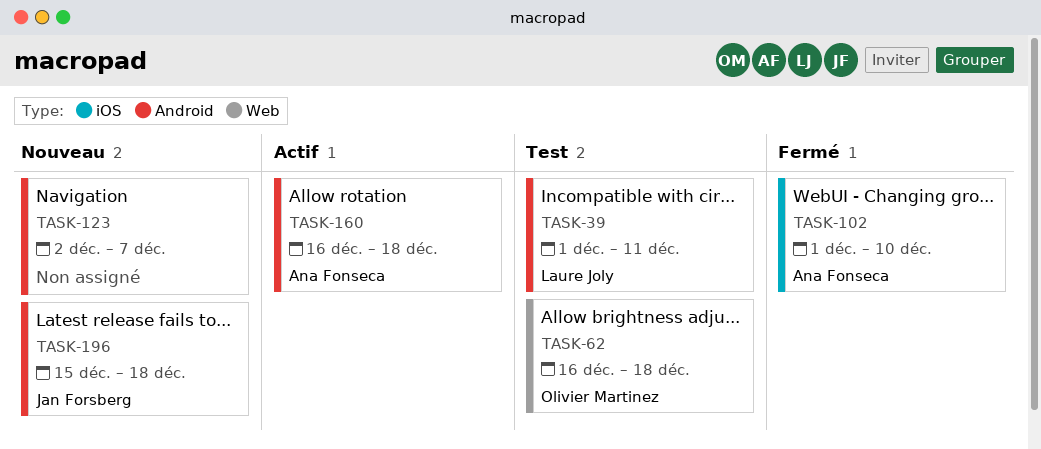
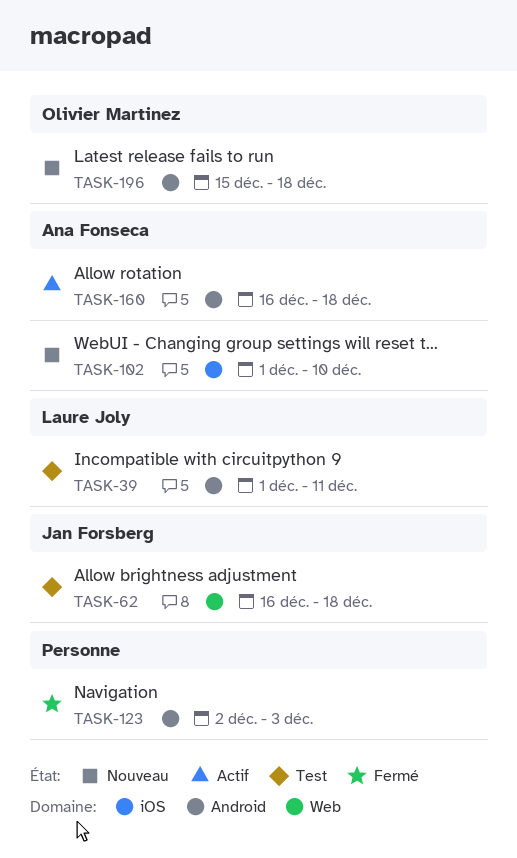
TASK-62, owner: Olivier Martinez -> Jan Forsberg
TASK-102, status: Fermé -> Nouveau
TASK-123, status: Nouveau -> Fermé
TASK-123, due: Dec 7 -> Dec 3
TASK-196, owner: Jan Forsberg -> Olivier Martinez

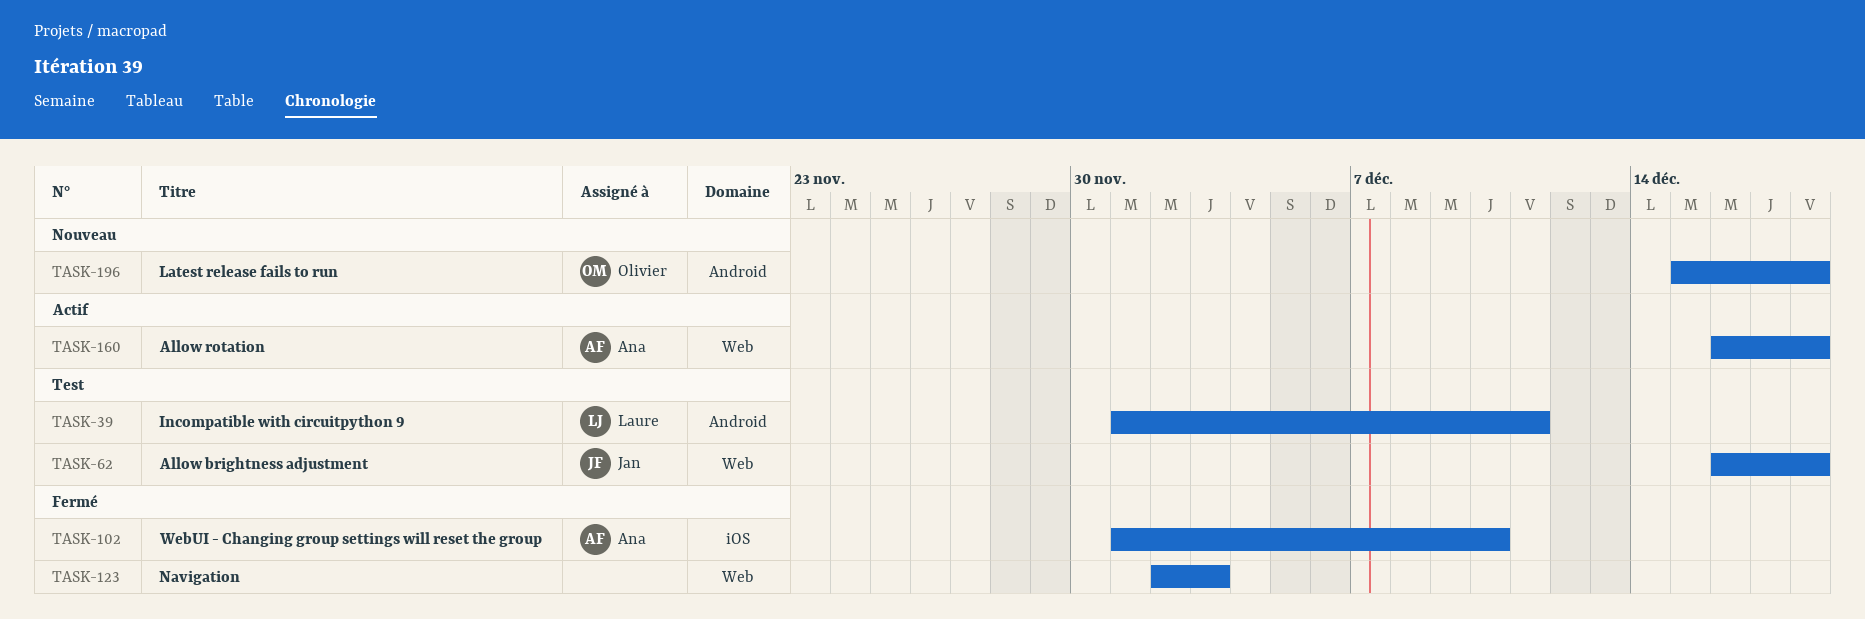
TASK-102, status: Nouveau -> Fermé
TASK-123, label: Android -> Web
TASK-160, label: Android -> Web

